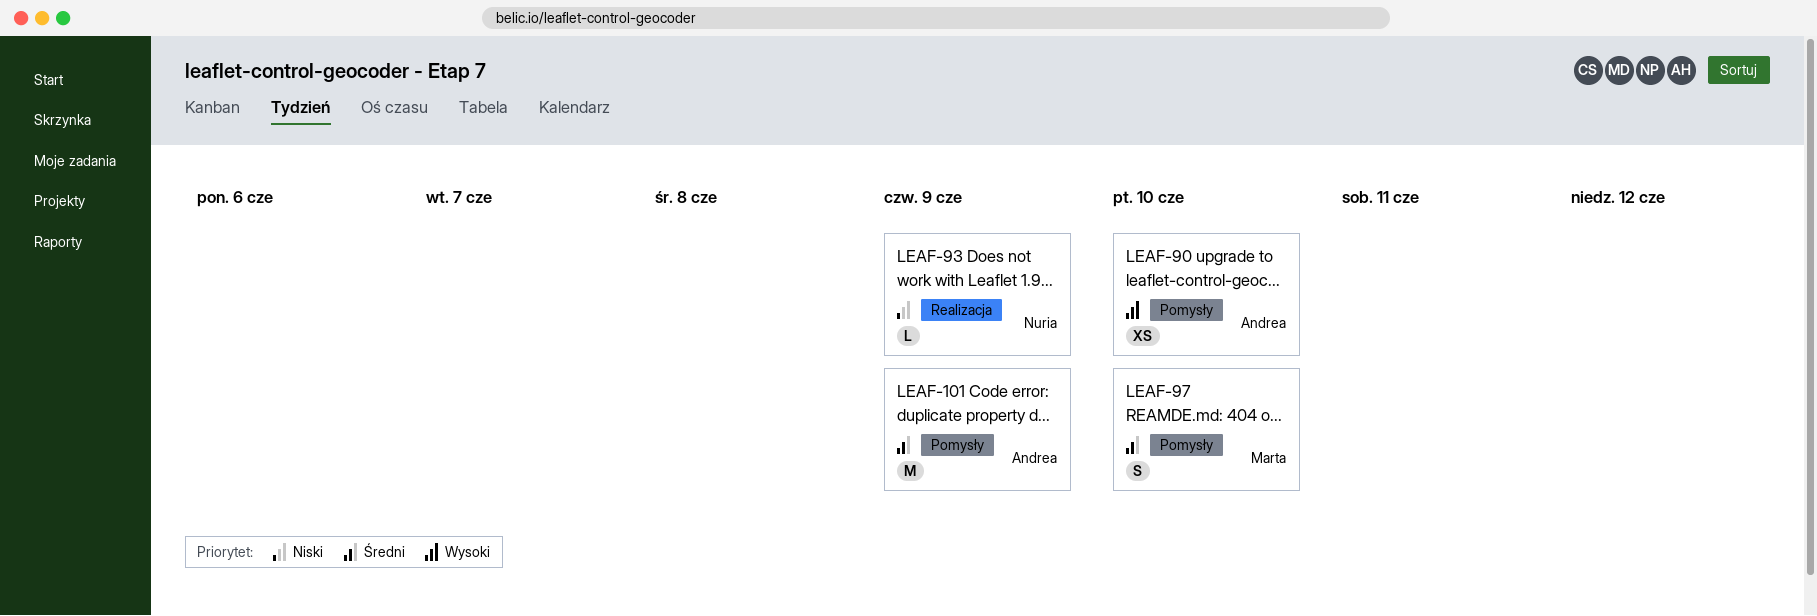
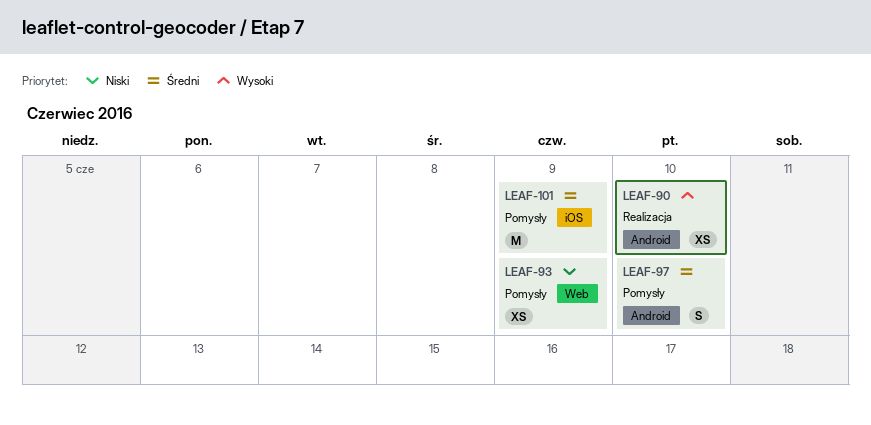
LEAF-90, status: Pomysły -> Realizacja
LEAF-93, status: Realizacja -> Pomysły
LEAF-93, estimate: L -> XS

